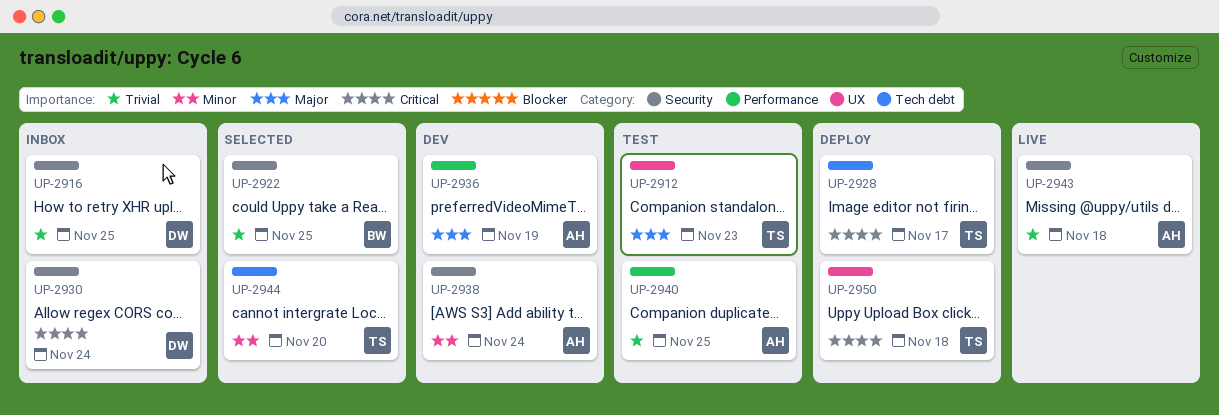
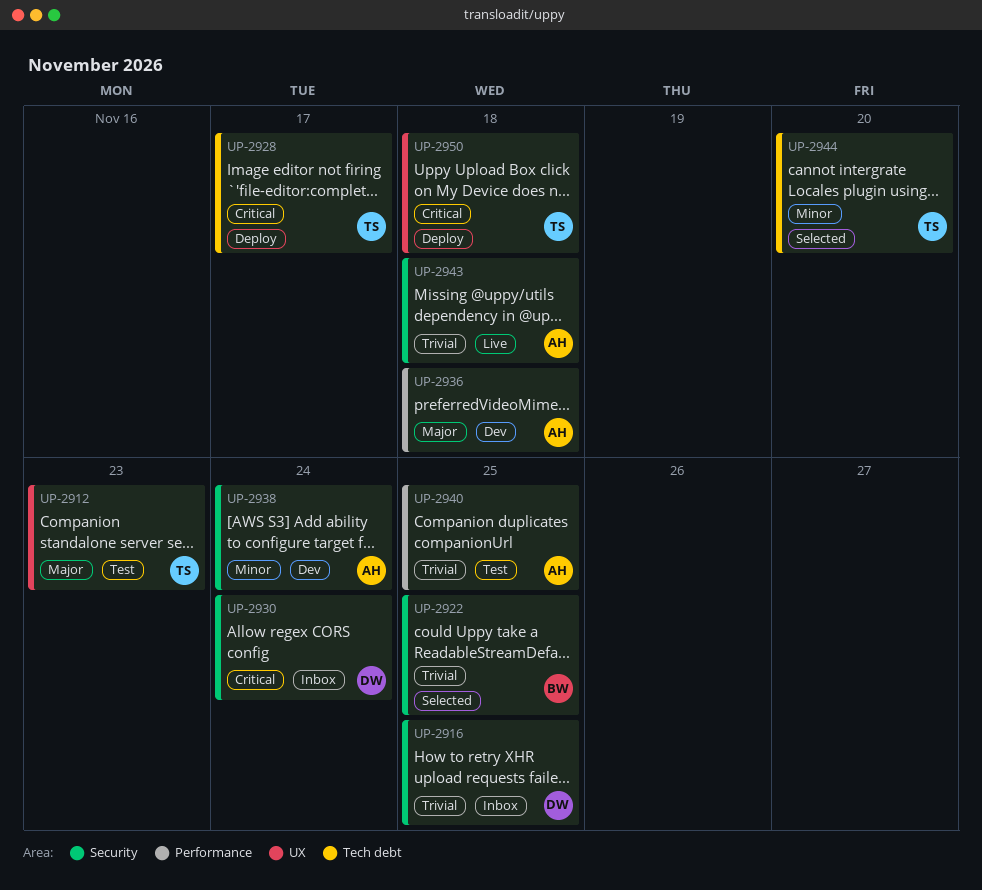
UP-2936, due: Nov 19 -> Nov 18

